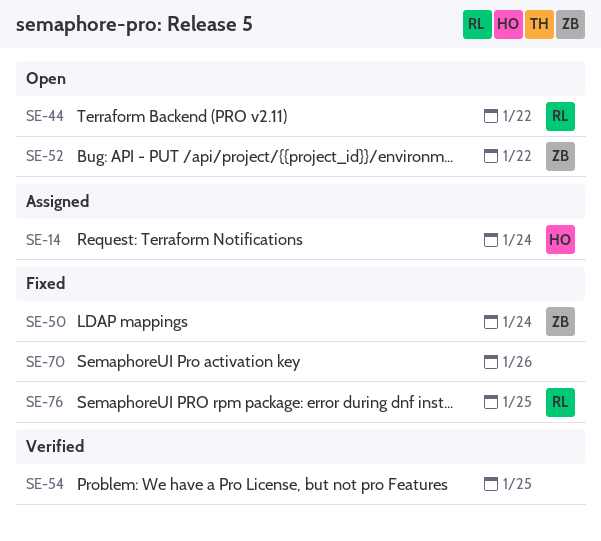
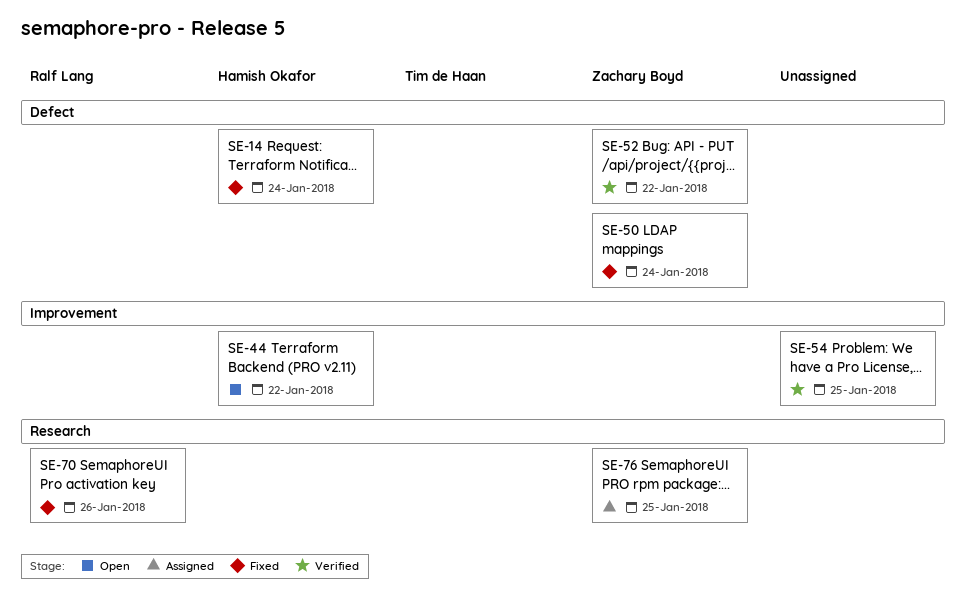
SE-14, status: Assigned -> Fixed
SE-44, owner: Ralf Lang -> Hamish Okafor
SE-52, status: Open -> Verified
SE-70, owner: none -> Ralf Lang
SE-76, status: Fixed -> Assigned
SE-76, owner: Ralf Lang -> Zachary Boyd

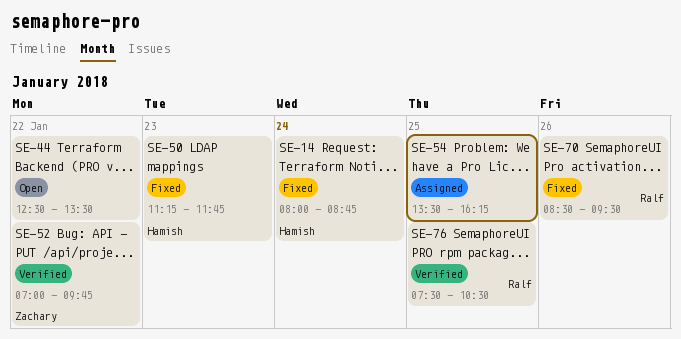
SE-44, owner: Hamish Okafor -> none
SE-50, owner: Zachary Boyd -> Hamish Okafor
SE-50, day: Jan 24 -> Jan 23
SE-54, status: Verified -> Assigned
SE-76, status: Assigned -> Verified
SE-76, owner: Zachary Boyd -> Ralf Lang

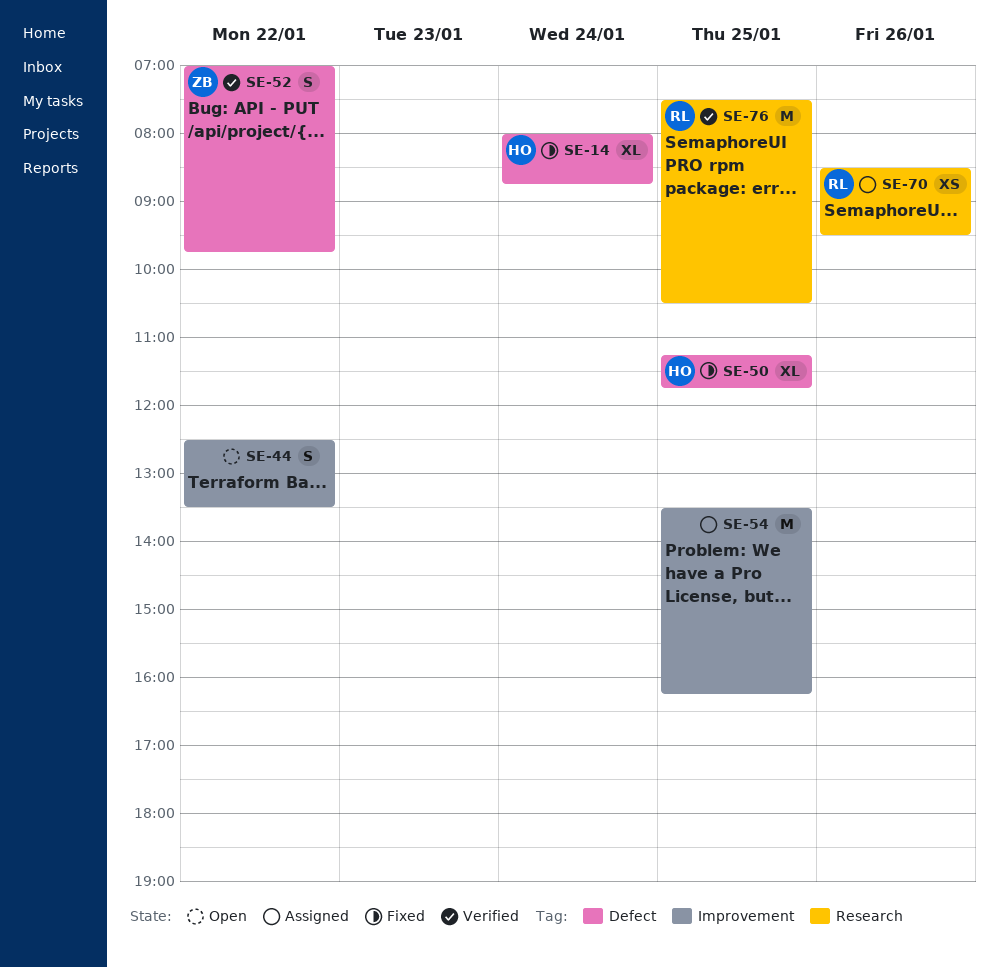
SE-50, day: Jan 23 -> Jan 25
SE-70, status: Fixed -> Assigned

